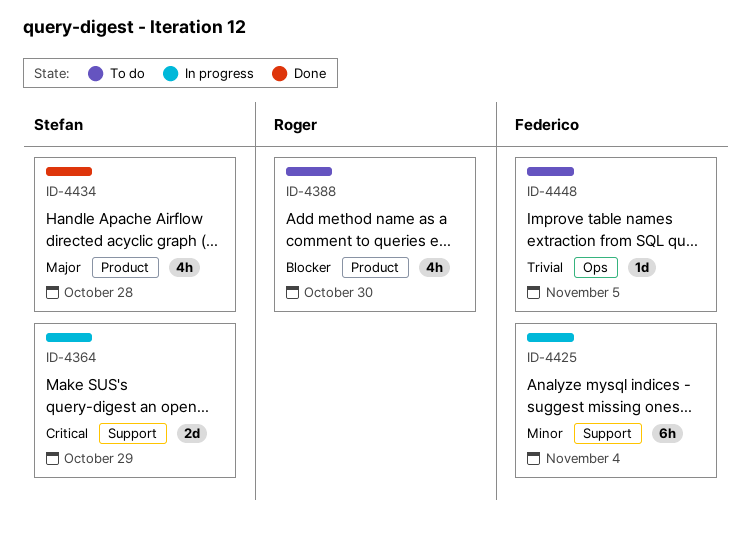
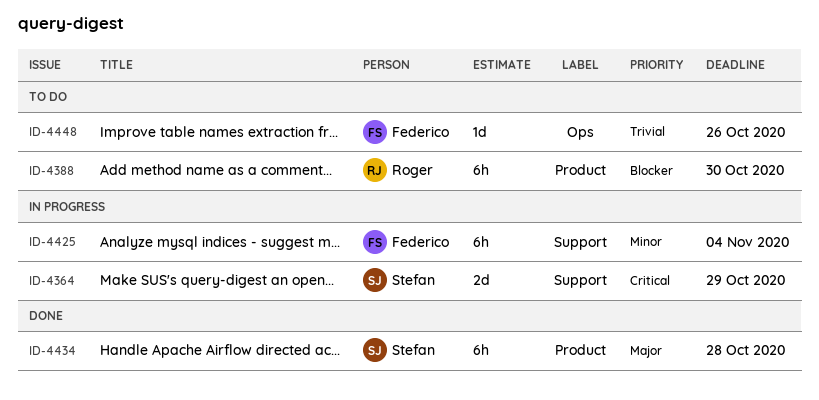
ID-4388, estimate: 4h -> 6h
ID-4434, estimate: 4h -> 6h
ID-4448, due: Nov 5 -> Oct 26

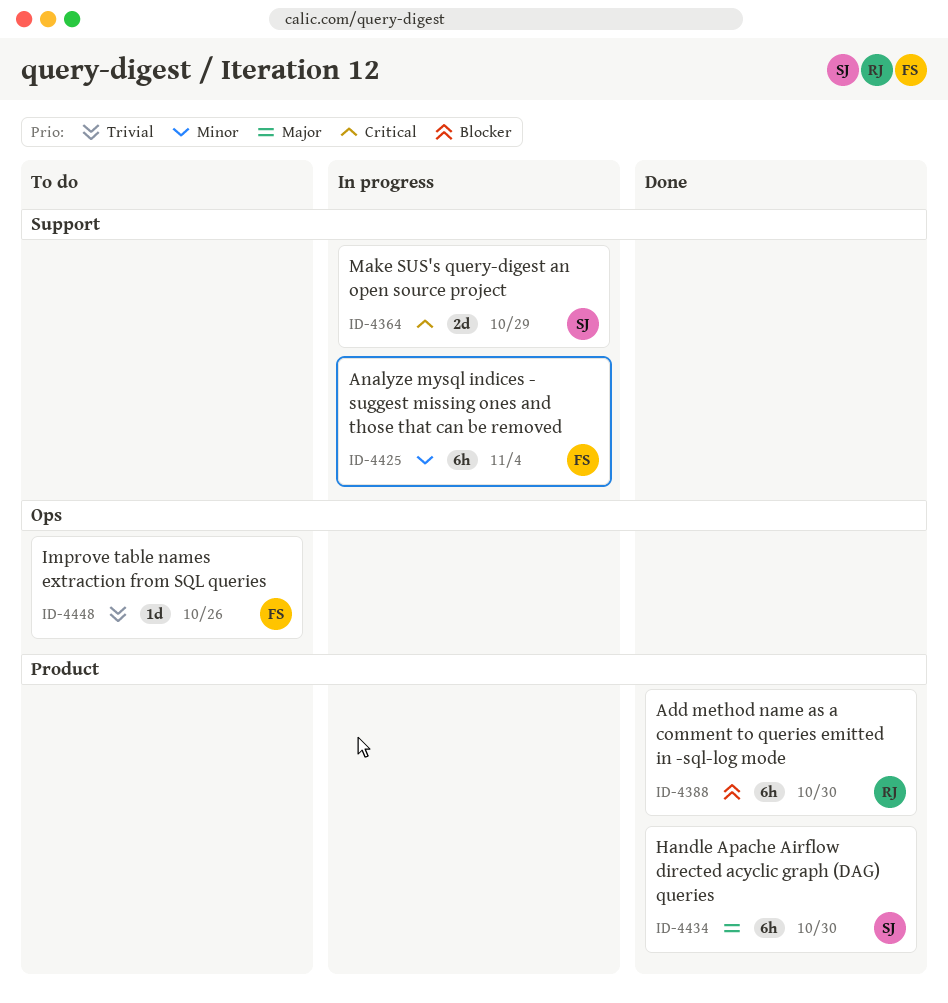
ID-4388, status: To do -> Done
ID-4434, due: Oct 28 -> Oct 30

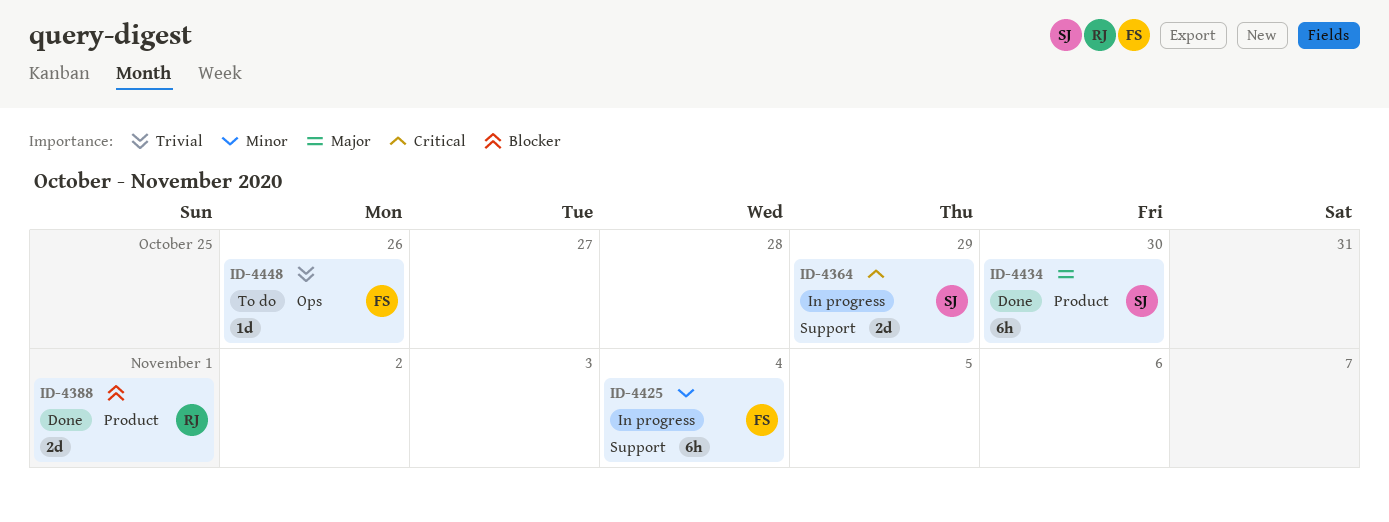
ID-4388, estimate: 6h -> 2d
ID-4388, due: Oct 30 -> Nov 1

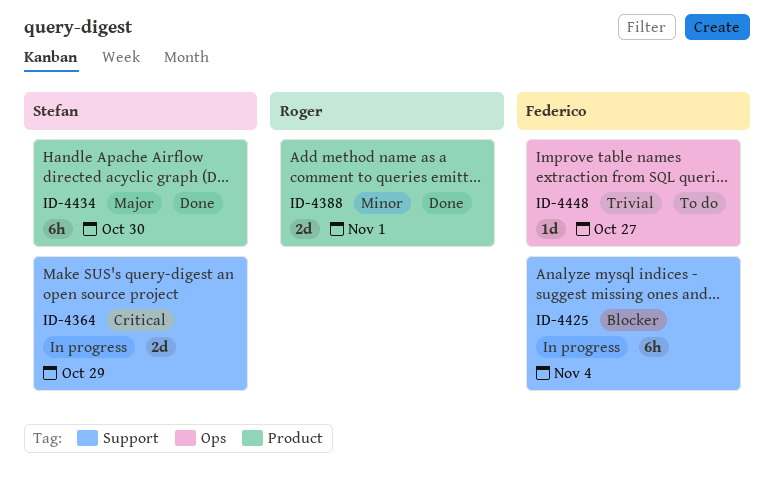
ID-4388, priority: Blocker -> Minor
ID-4425, priority: Minor -> Blocker
ID-4448, due: Oct 26 -> Oct 27

